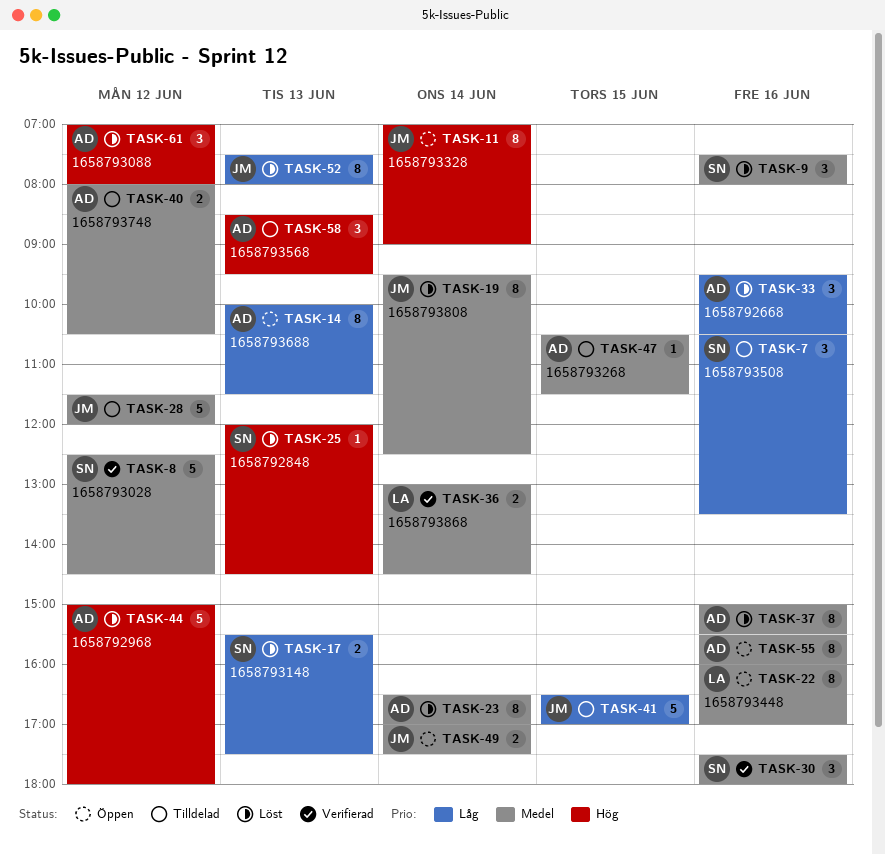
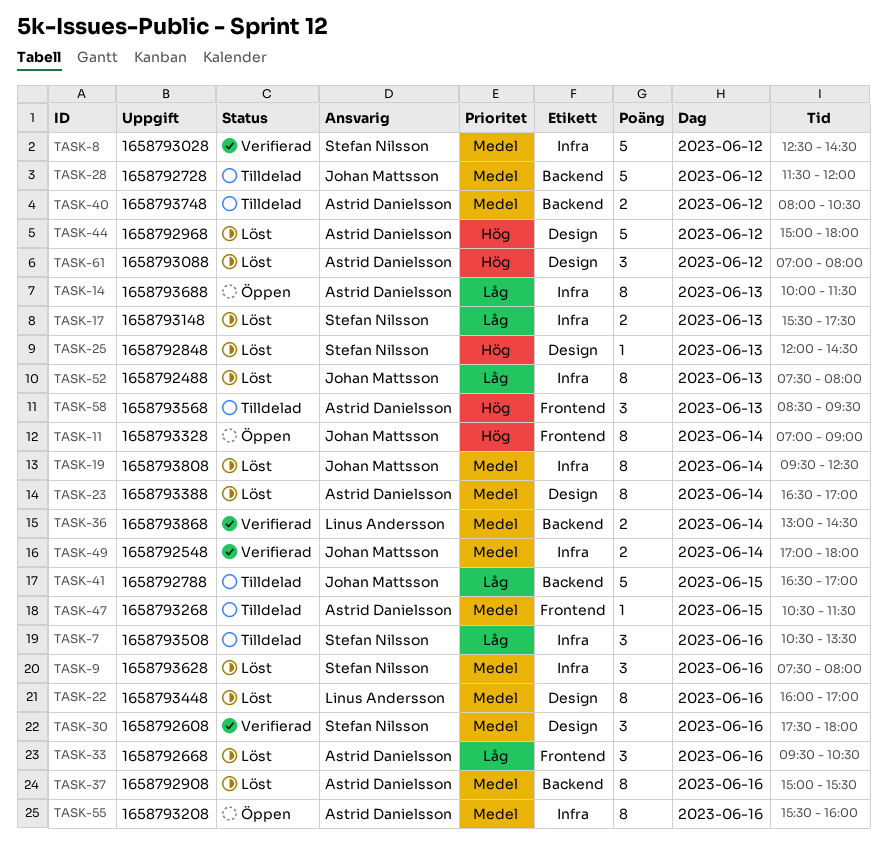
TASK-22, status: Öppen -> Löst
TASK-49, status: Öppen -> Verifierad
TASK-49, ends: 17:30 -> 18:00

